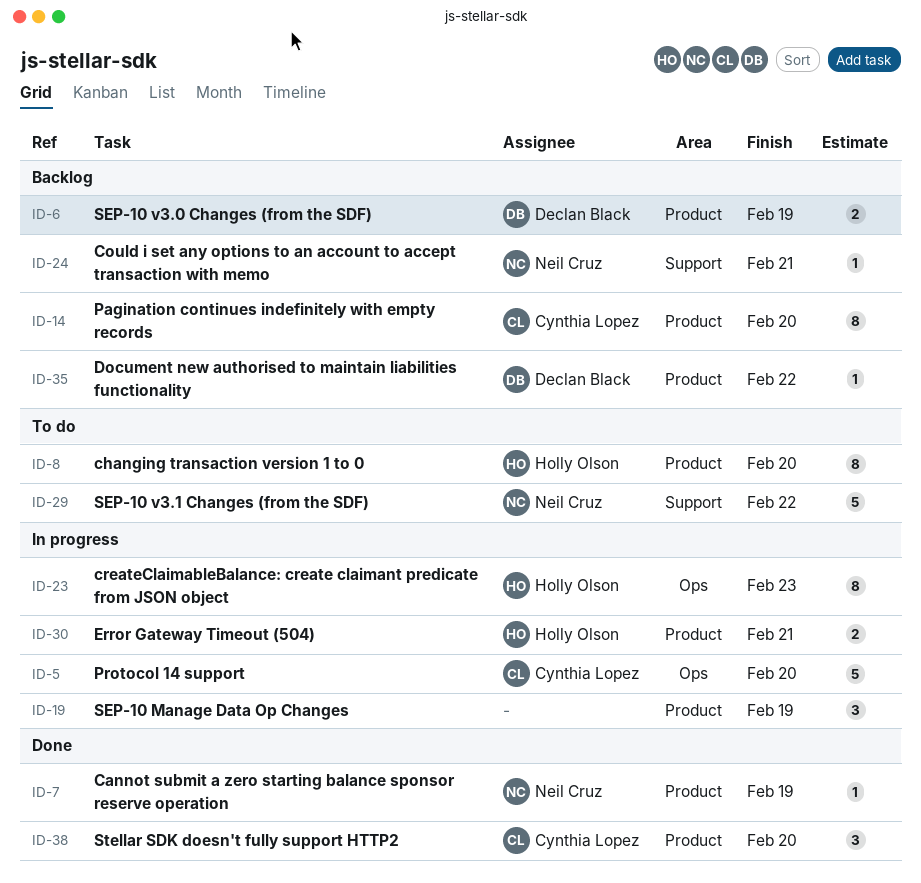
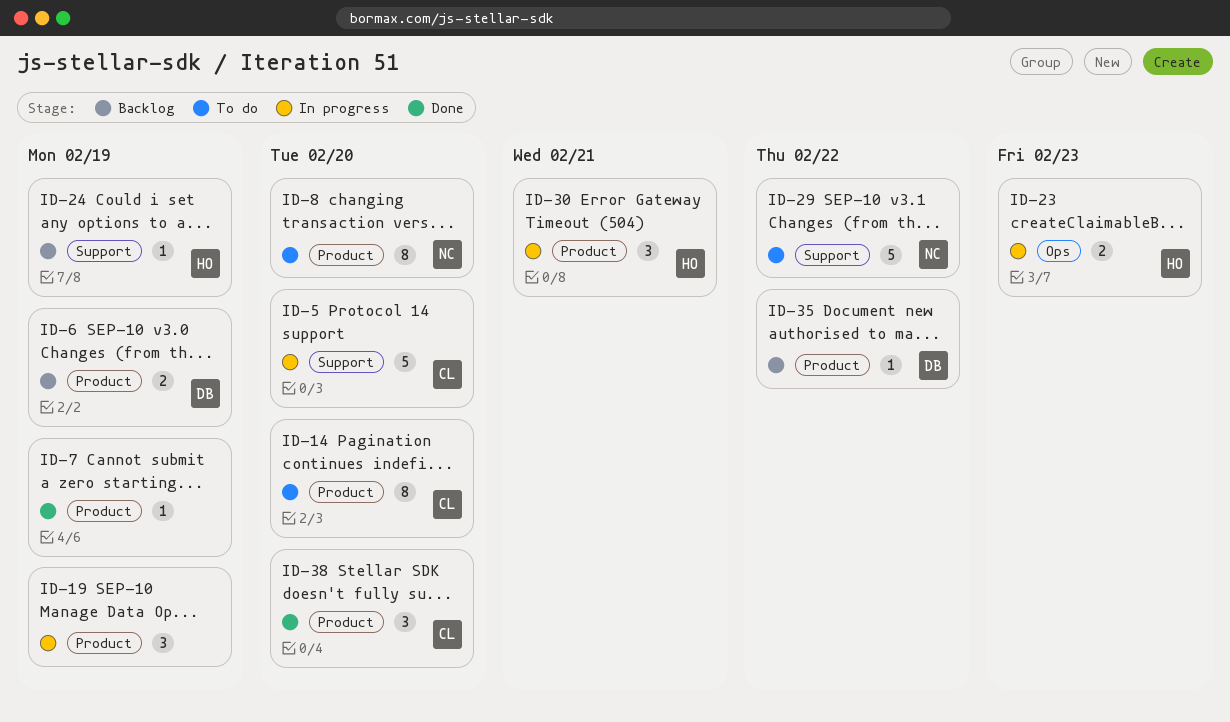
ID-5, label: Ops -> Support
ID-7, owner: Neil Cruz -> none
ID-8, owner: Holly Olson -> Neil Cruz
ID-14, status: Backlog -> To do
ID-23, estimate: 8 -> 2
ID-24, owner: Neil Cruz -> Holly Olson
ID-24, due: Feb 21 -> Feb 19
ID-30, estimate: 2 -> 3

